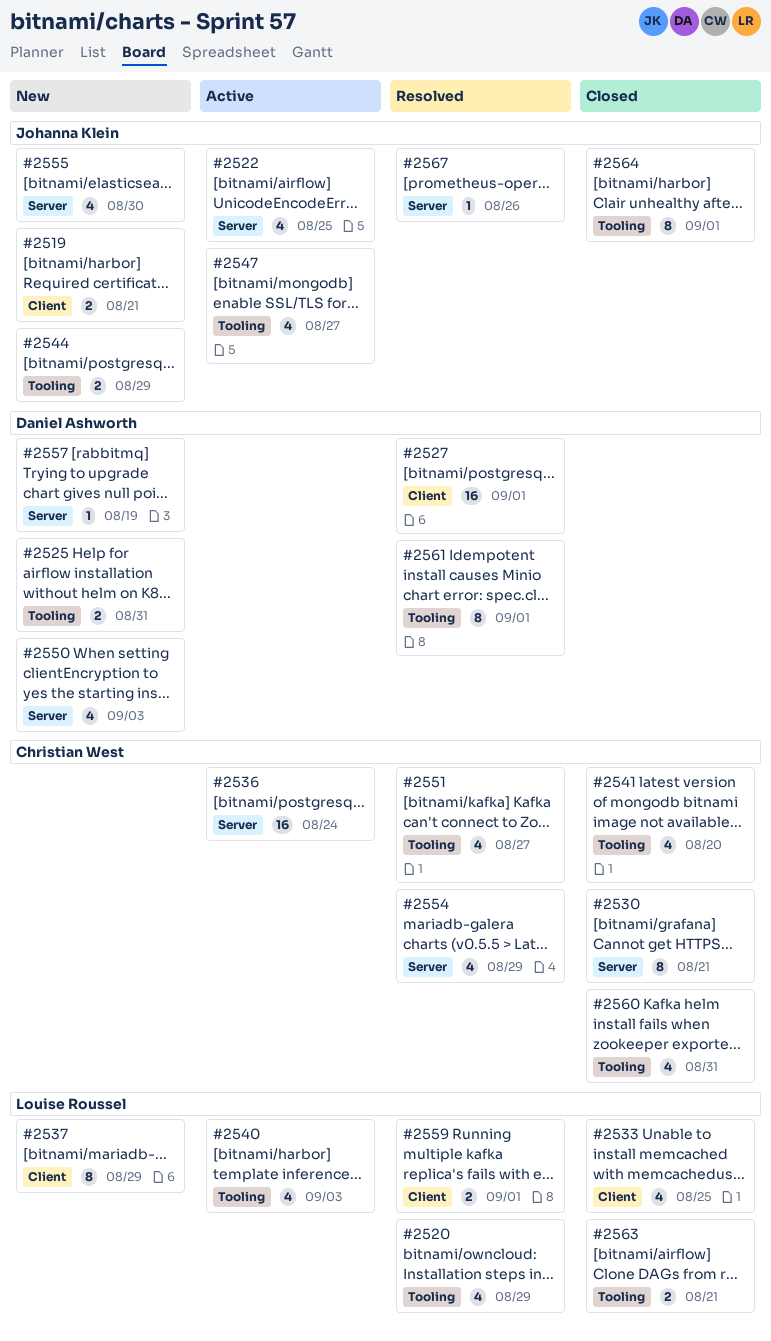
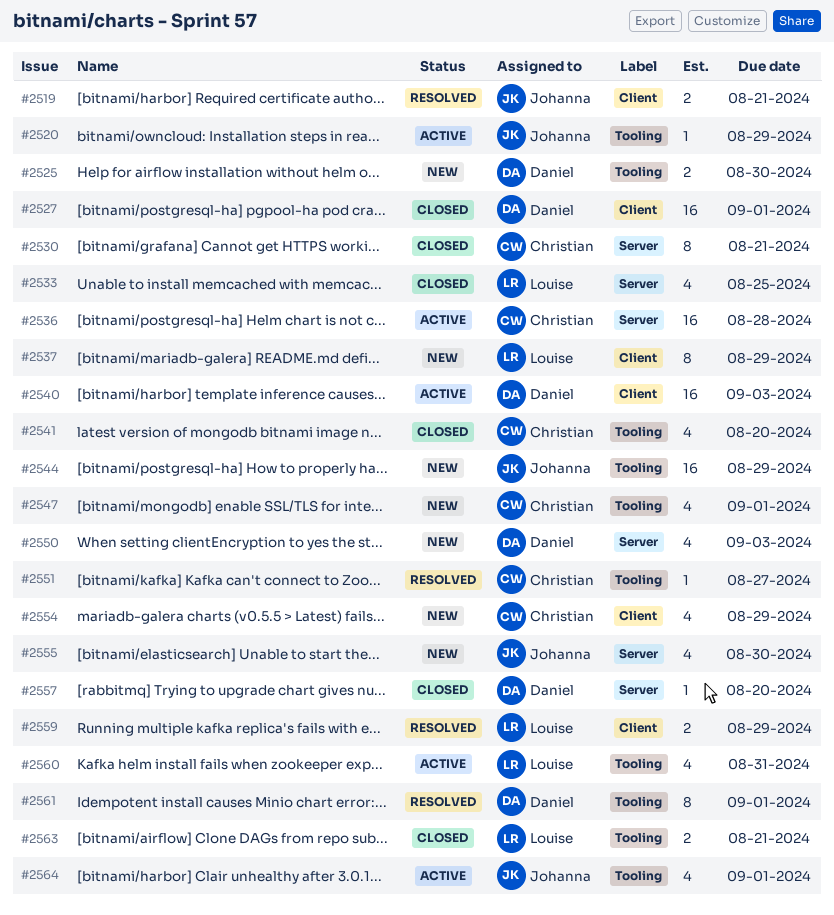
#2519, status: New -> Resolved
#2520, status: Resolved -> Active
#2520, owner: Louise Roussel -> Johanna Klein
#2520, estimate: 4 -> 1
#2522: present -> none
#2525, due: Aug 31 -> Aug 30
#2527, status: Resolved -> Closed
#2533, label: Client -> Server
#2536, due: Aug 24 -> Aug 28
#2540, owner: Louise Roussel -> Daniel Ashworth
#2540, label: Tooling -> Client
#2540, estimate: 4 -> 16
#2544, estimate: 2 -> 16
#2547, status: Active -> New
#2547, owner: Johanna Klein -> Christian West
#2547, due: Aug 27 -> Sep 1
#2551, estimate: 4 -> 1
#2554, status: Resolved -> New
#2554, label: Server -> Client
#2557, status: New -> Closed
#2557, due: Aug 19 -> Aug 20
#2559, due: Sep 1 -> Aug 29
#2560, status: Closed -> Active
#2560, owner: Christian West -> Louise Roussel
#2564, status: Closed -> Active
#2564, estimate: 8 -> 4
#2567: present -> none

